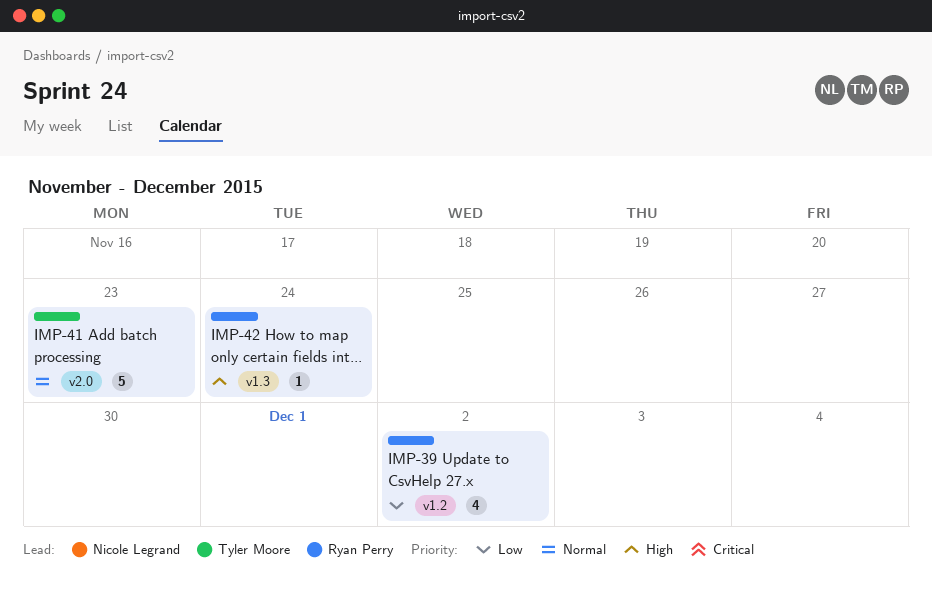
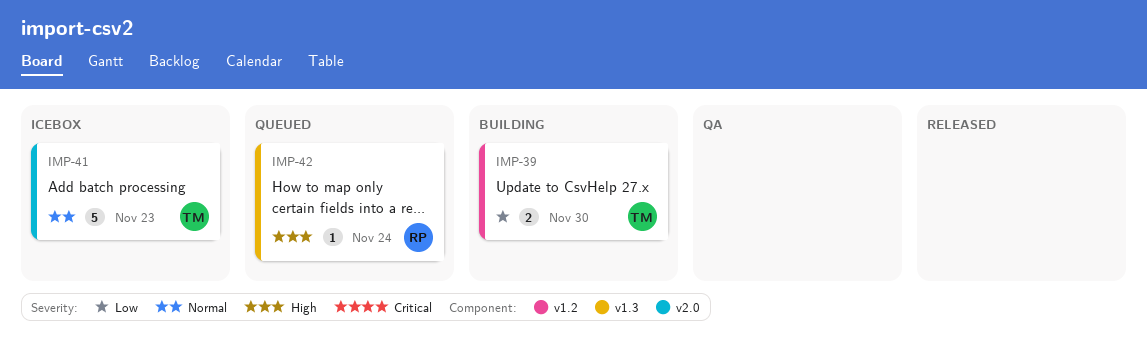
IMP-39, owner: Ryan Perry -> Tyler Moore
IMP-39, estimate: 4 -> 2
IMP-39, due: Dec 2 -> Nov 30

